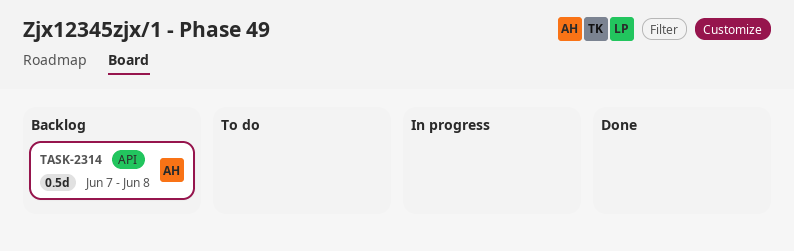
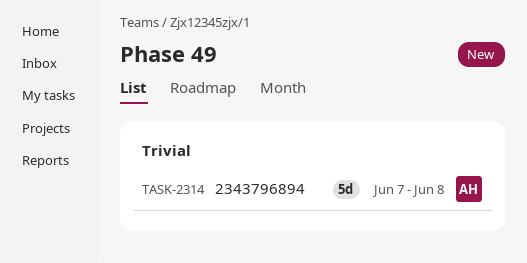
TASK-2314, estimate: 0.5d -> 5d

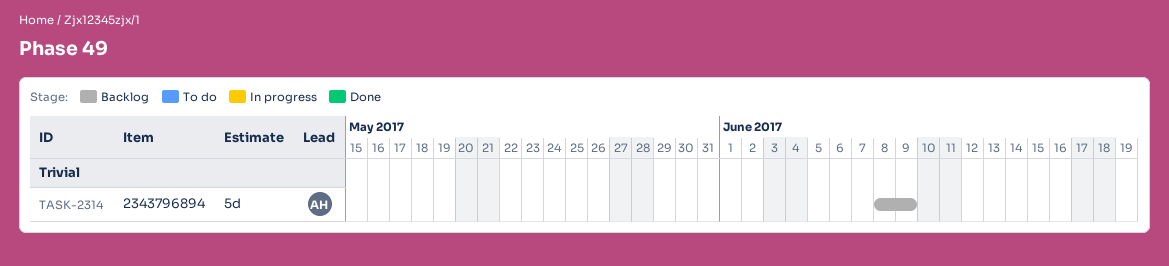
TASK-2314, start: Jun 7 -> Jun 8
TASK-2314, due: Jun 8 -> Jun 9

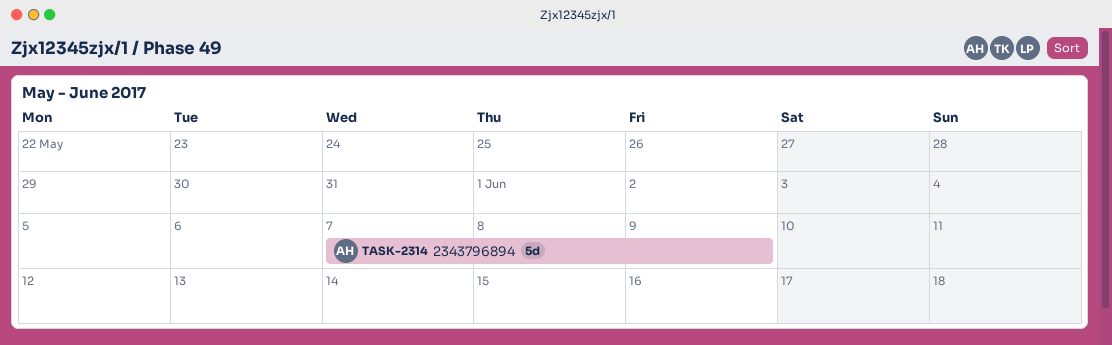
TASK-2314, start: Jun 8 -> Jun 7

